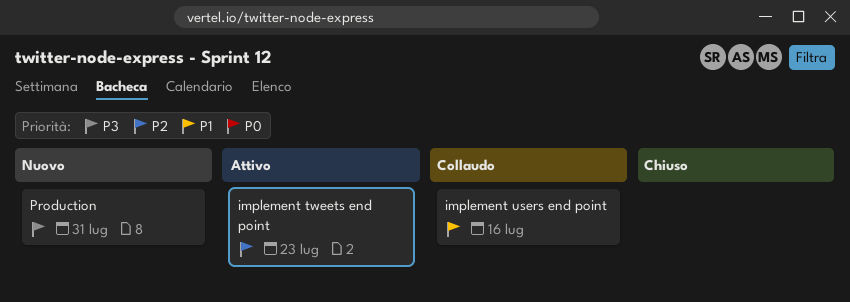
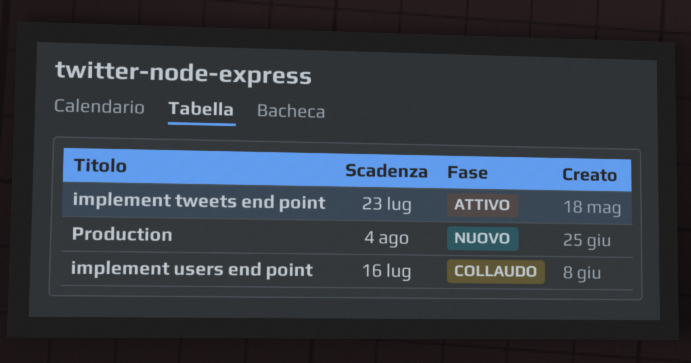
Production, due: Jul 31 -> Aug 4

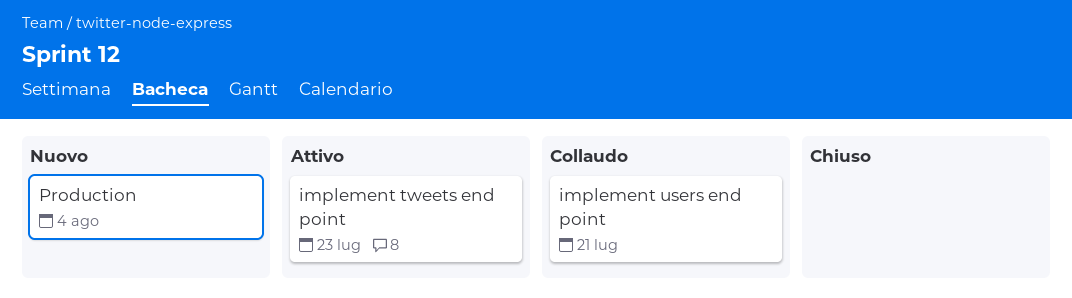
implement users end point, due: Jul 16 -> Jul 21

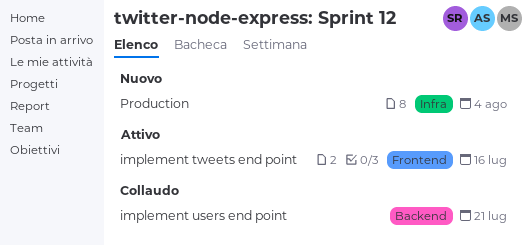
implement tweets end point, due: Jul 23 -> Jul 16

